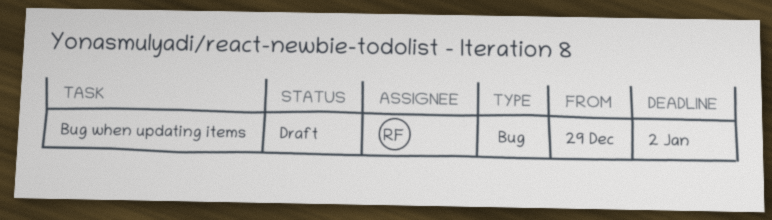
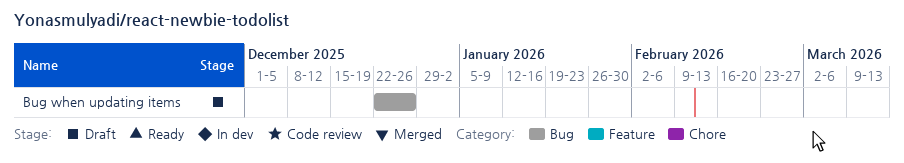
Bug when updating items, start: Dec 29 -> Dec 22
Bug when updating items, due: Jan 2 -> Dec 26

